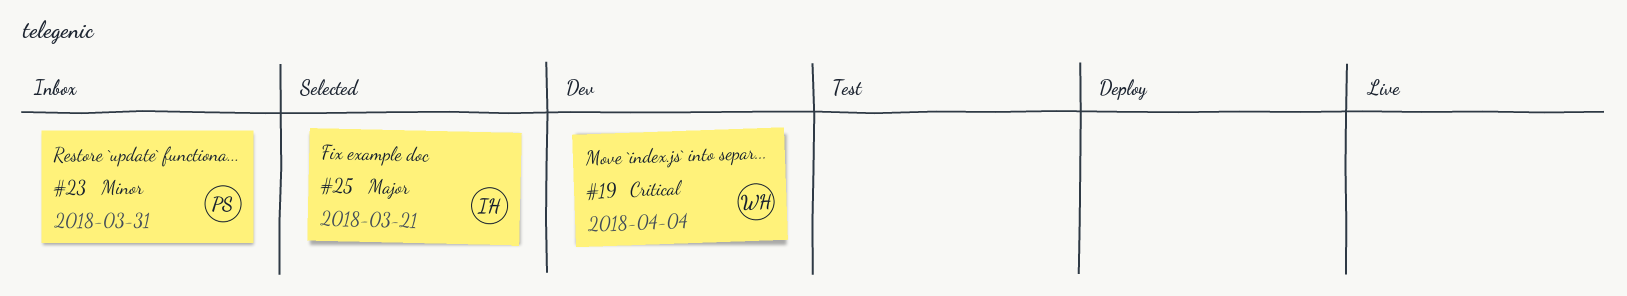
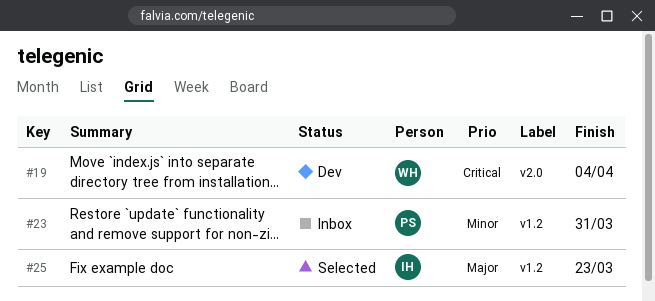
#25, due: Mar 21 -> Mar 23

